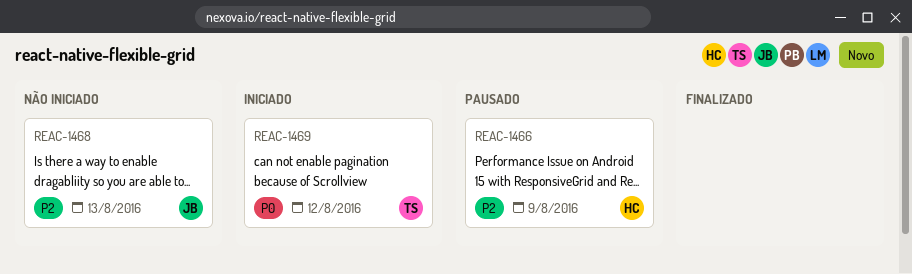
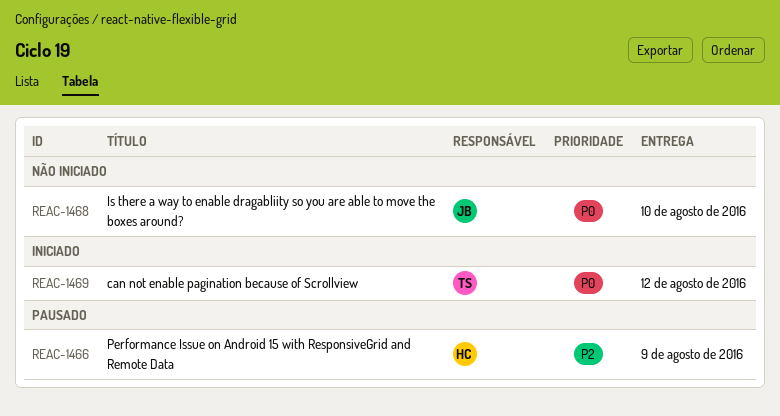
REAC-1468, priority: P2 -> P0
REAC-1468, due: Aug 13 -> Aug 10

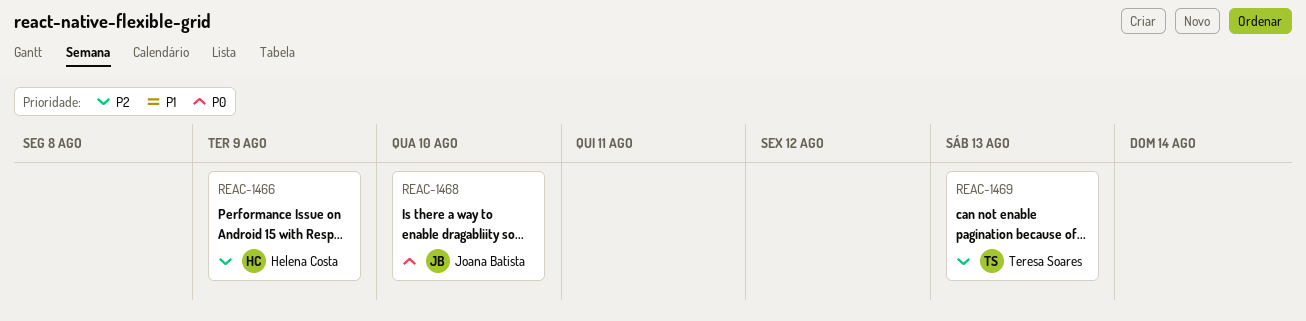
REAC-1469, priority: P0 -> P2
REAC-1469, due: Aug 12 -> Aug 13

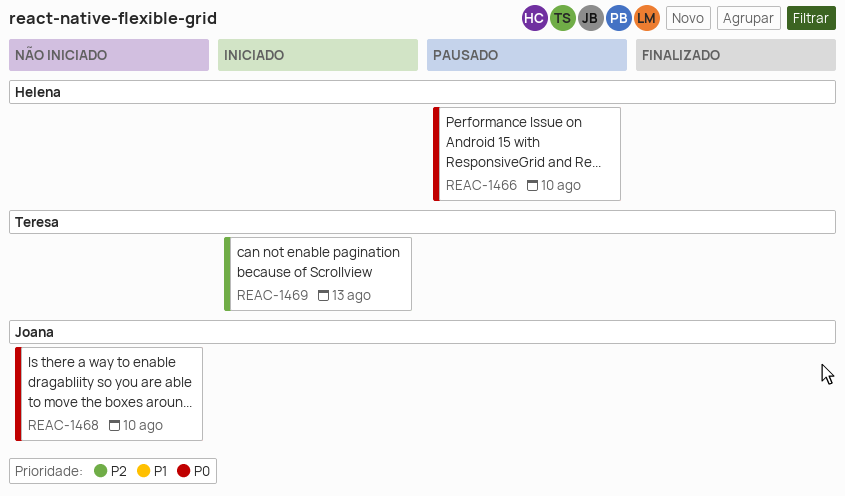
REAC-1466, priority: P2 -> P0
REAC-1466, due: Aug 9 -> Aug 10

